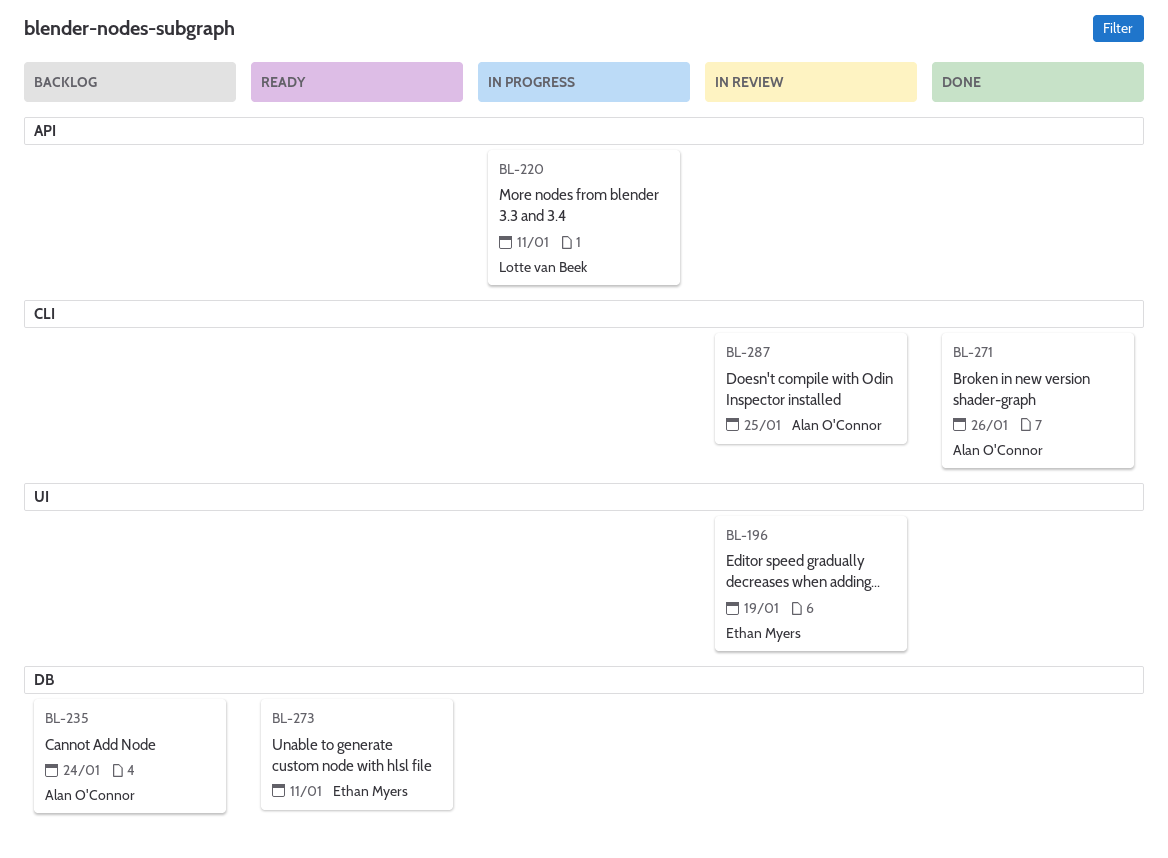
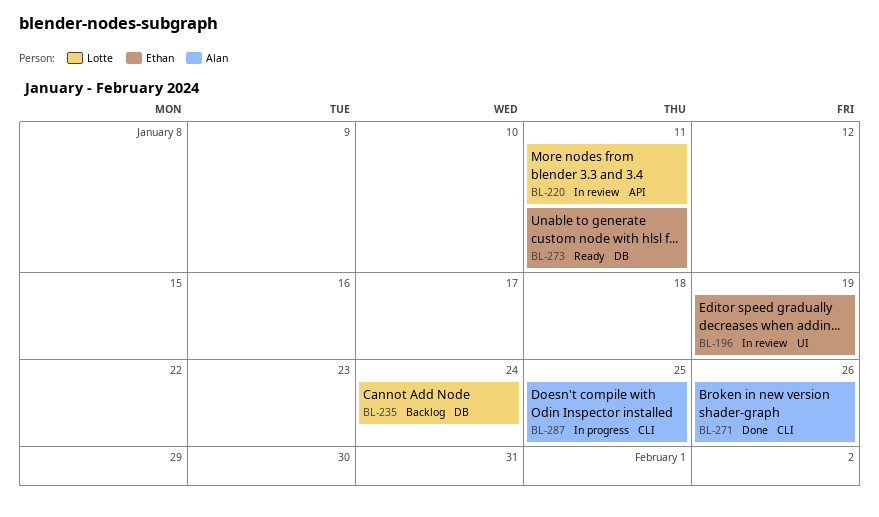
BL-220, status: In progress -> In review
BL-235, owner: Alan O'Connor -> Lotte van Beek
BL-287, status: In review -> In progress

